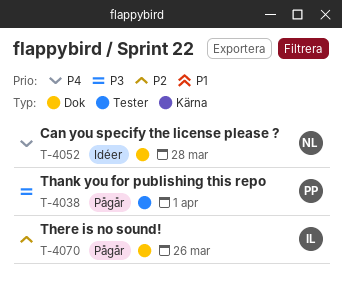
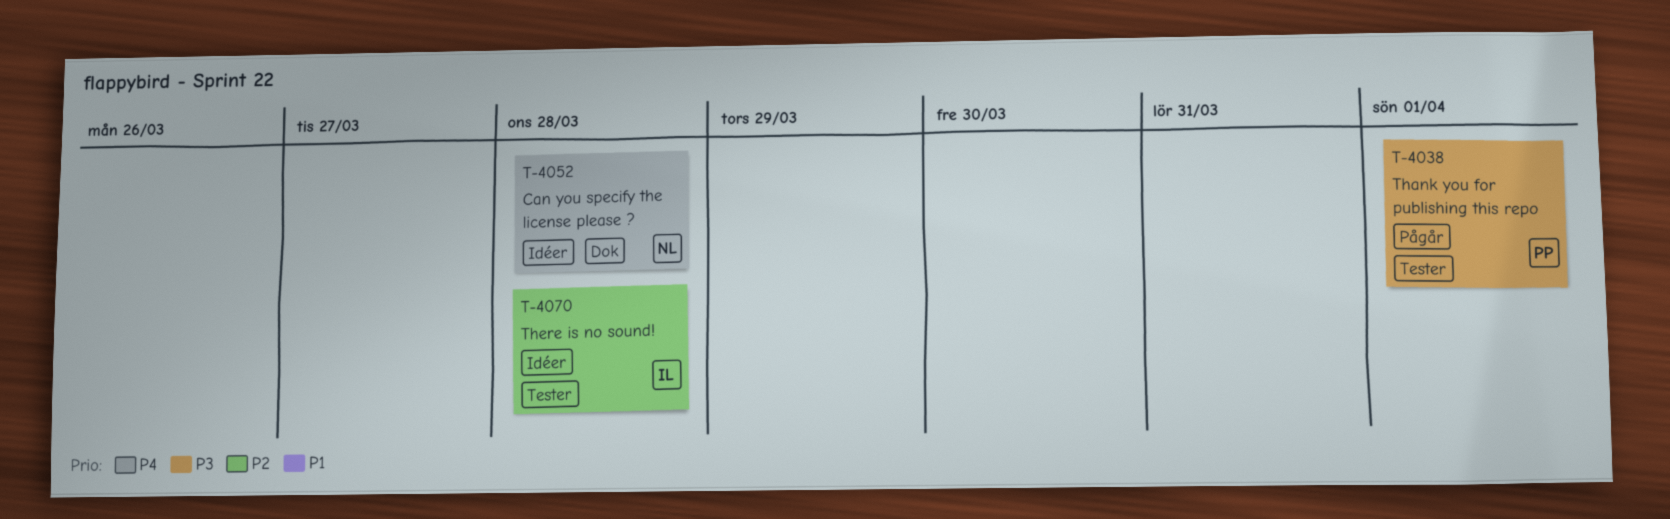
T-4070, status: Pågår -> Idéer
T-4070, label: Dok -> Tester
T-4070, due: Mar 26 -> Mar 28

